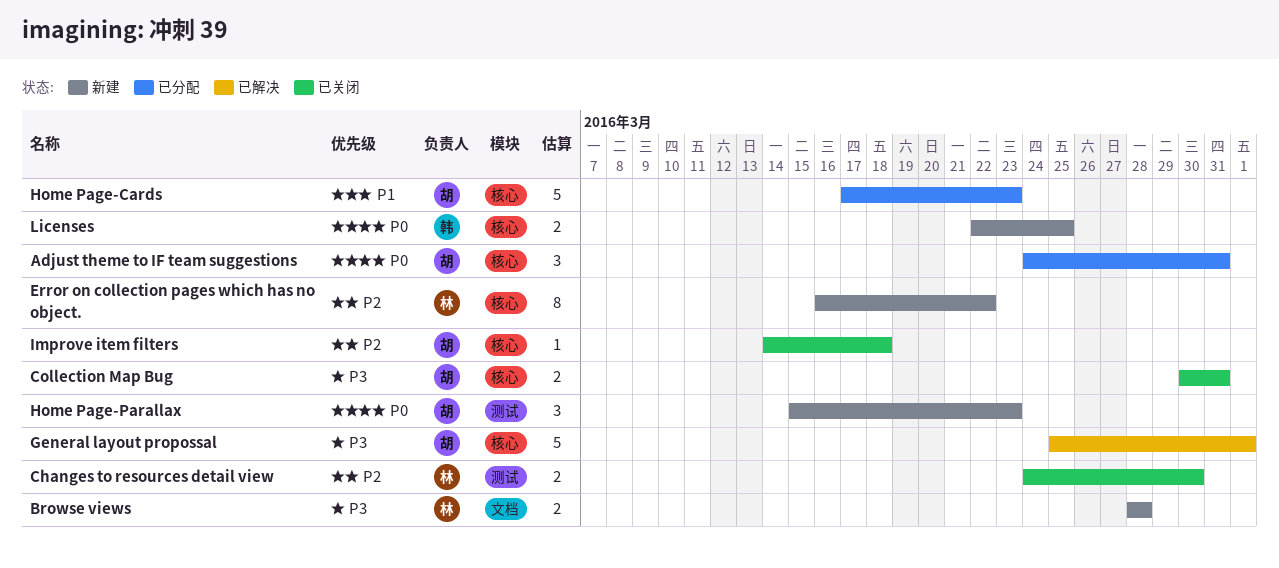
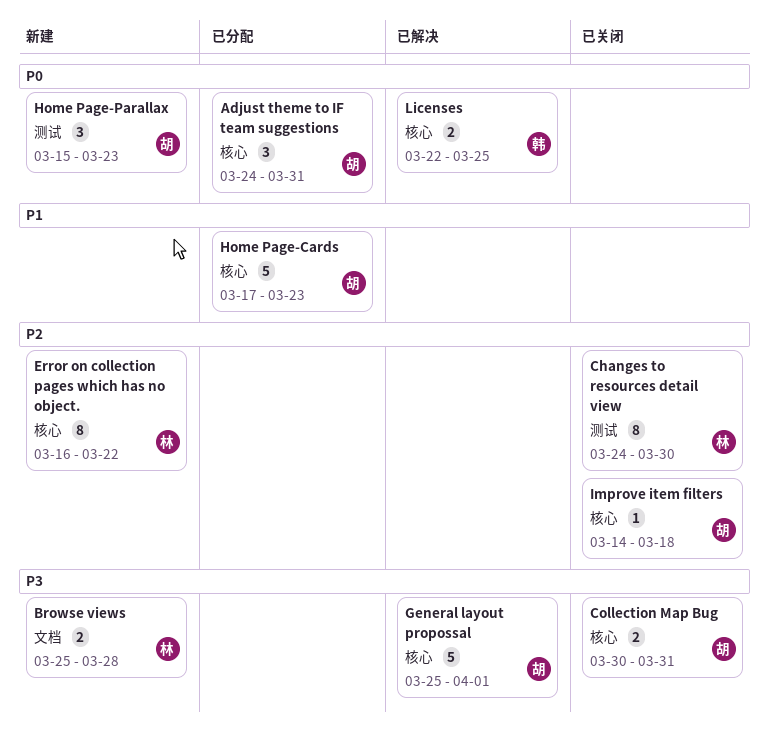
Browse views, start: Mar 28 -> Mar 25
Changes to resources detail view, estimate: 2 -> 8
Licenses, status: 新建 -> 已解决

